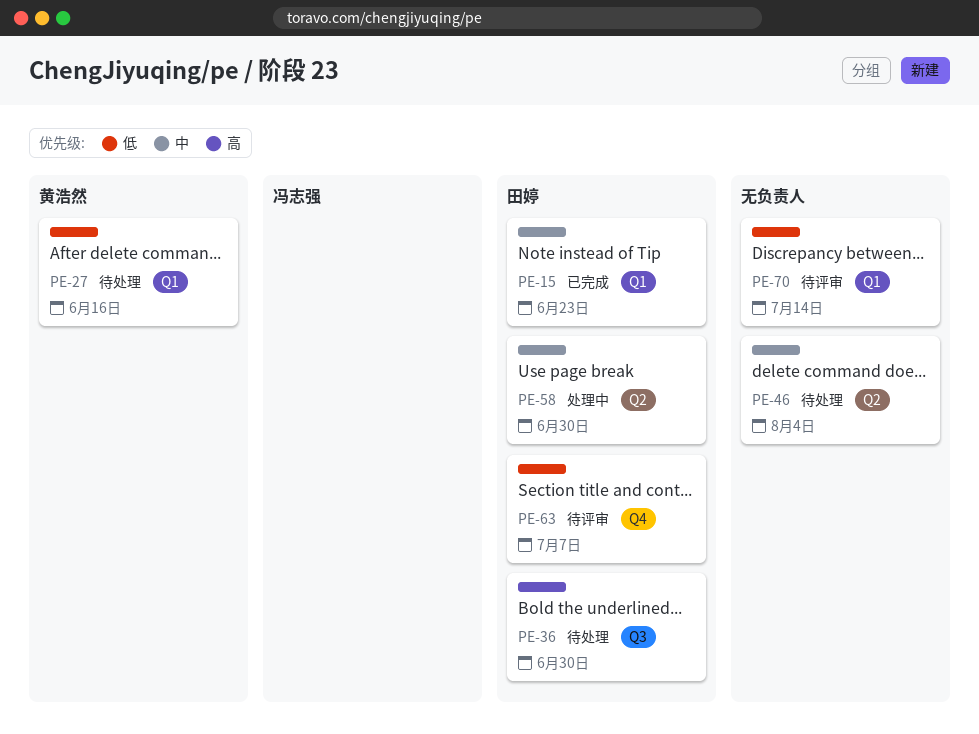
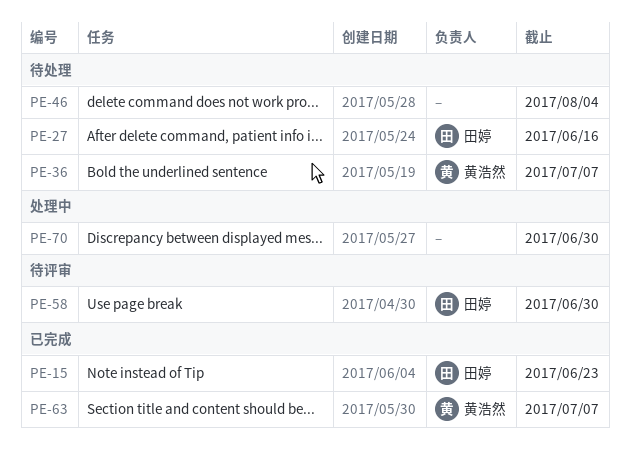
PE-27, owner: 黄浩然 -> 田婷
PE-36, owner: 田婷 -> 黄浩然
PE-36, due: Jun 30 -> Jul 7
PE-58, status: 处理中 -> 待评审
PE-63, status: 待评审 -> 已完成
PE-63, owner: 田婷 -> 黄浩然
PE-70, status: 待评审 -> 处理中
PE-70, due: Jul 14 -> Jun 30

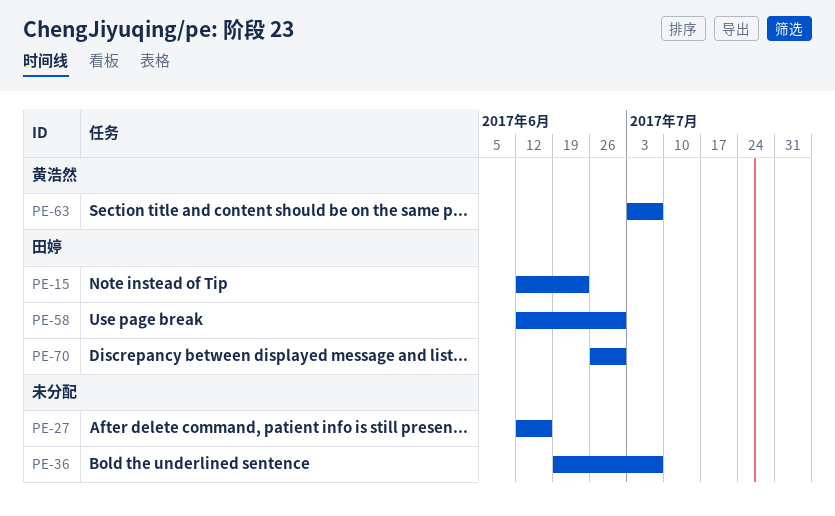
PE-27, owner: 田婷 -> none
PE-36, owner: 黄浩然 -> none
PE-46: present -> none
PE-70, owner: none -> 田婷

